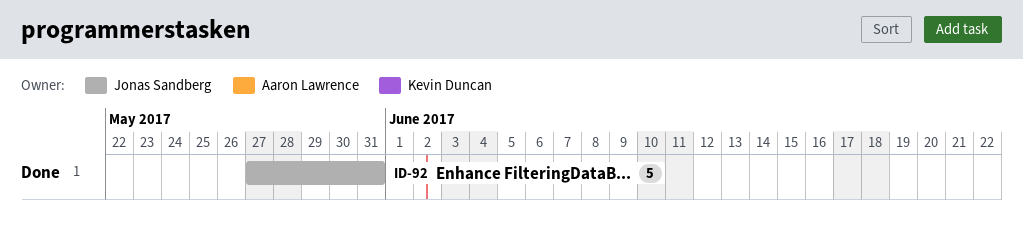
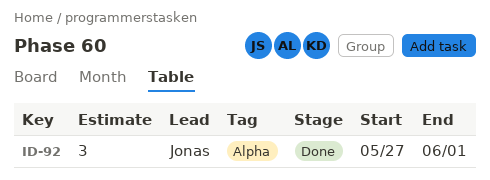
ID-92, estimate: 5 -> 3
ID-92, due: May 31 -> Jun 1

